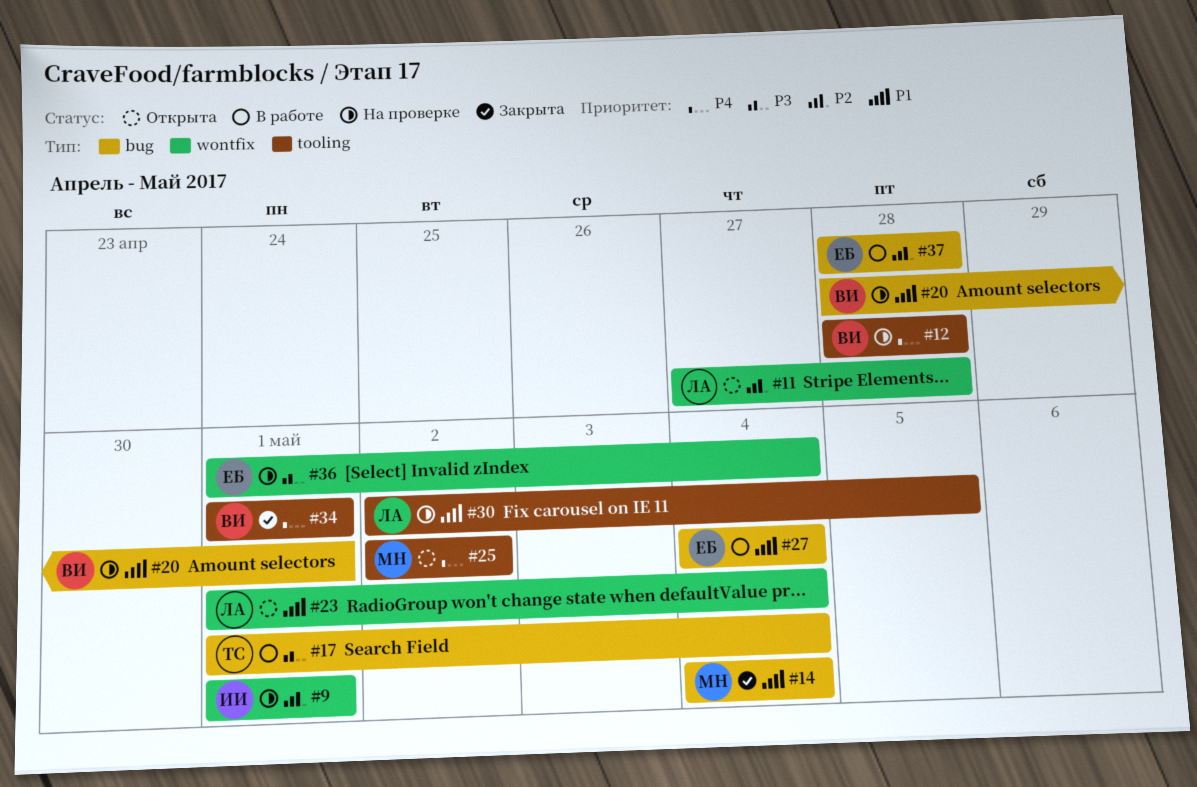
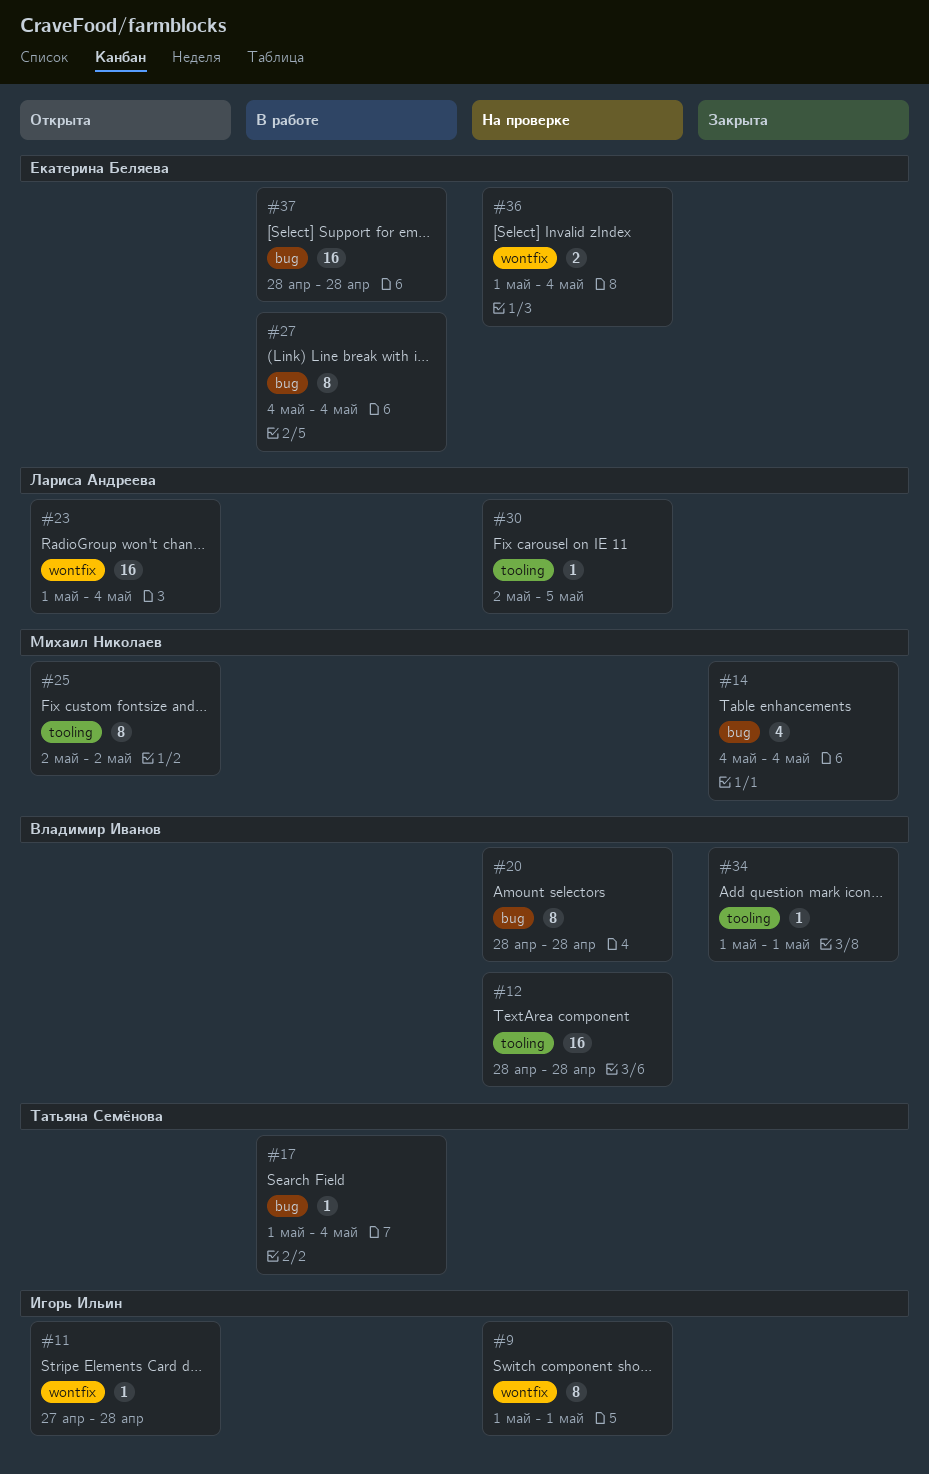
#11, owner: Лариса Андреева -> Игорь Ильин
#20, due: May 1 -> Apr 28

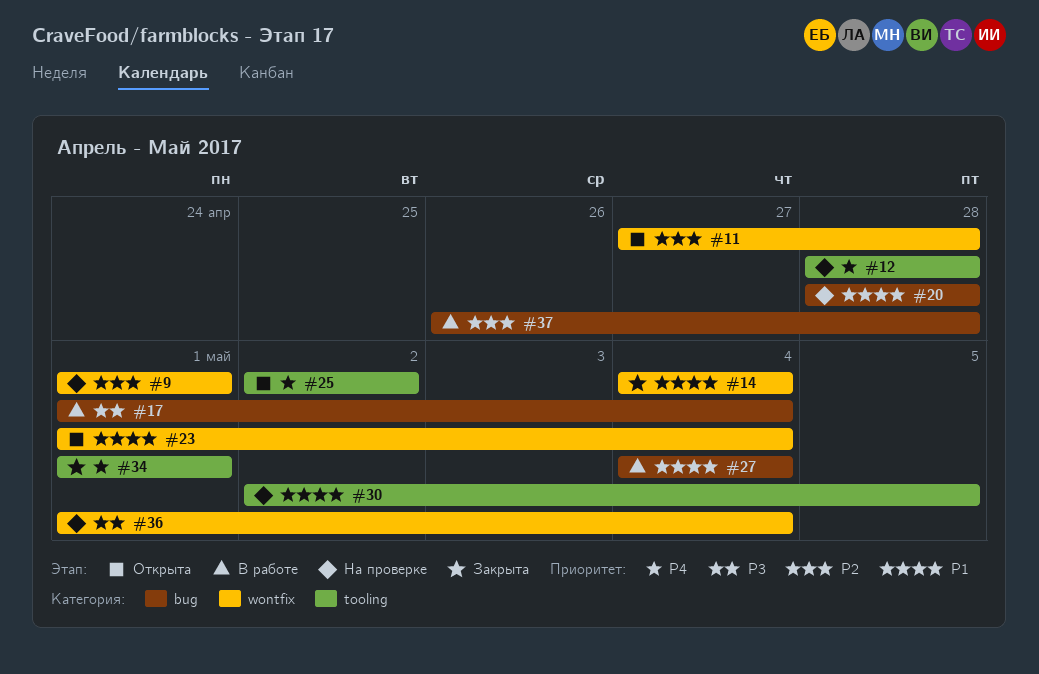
#14, label: bug -> wontfix
#37, start: Apr 28 -> Apr 26

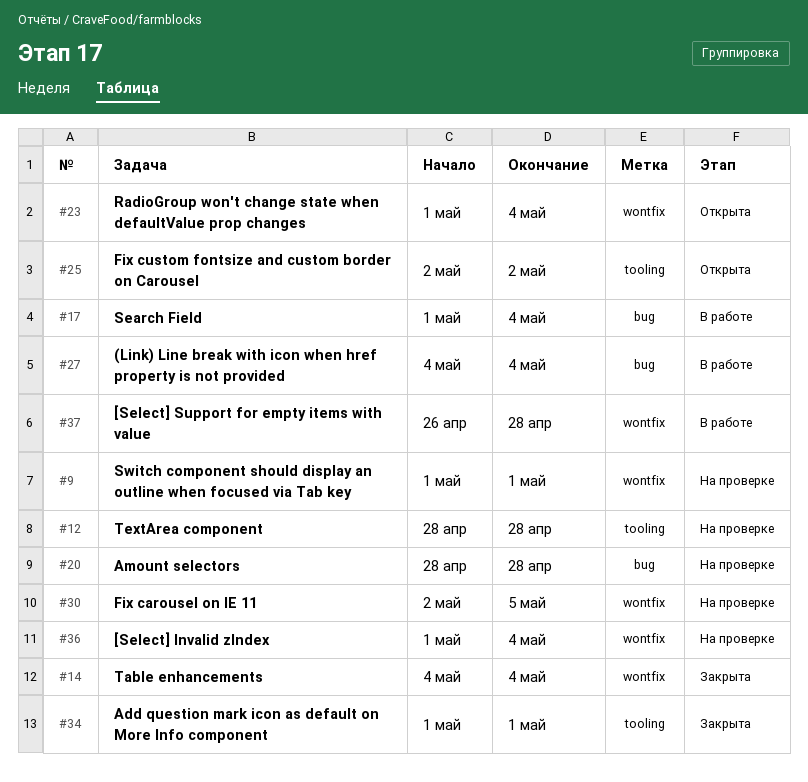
#11: present -> none
#30, label: tooling -> wontfix
#37, label: bug -> wontfix

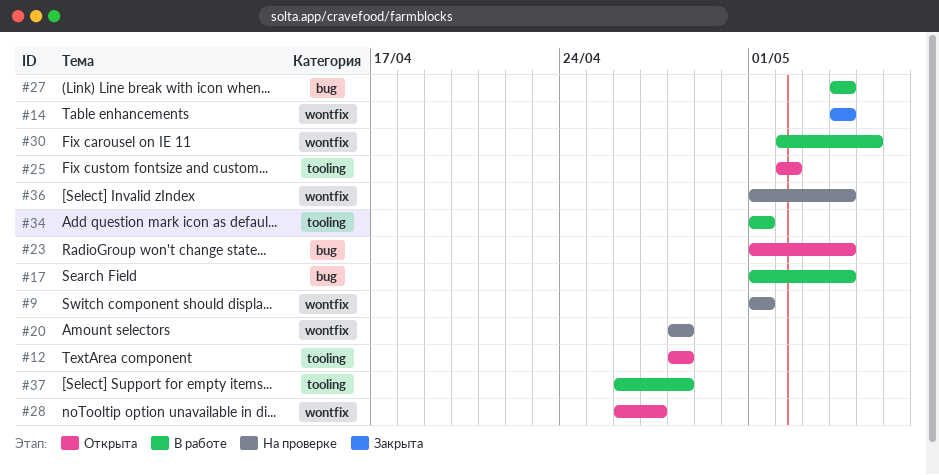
#12, status: На проверке -> Открыта
#20, label: bug -> wontfix
#23, label: wontfix -> bug
#28: none -> present
#30, status: На проверке -> В работе
#34, status: Закрыта -> В работе
#37, label: wontfix -> tooling

